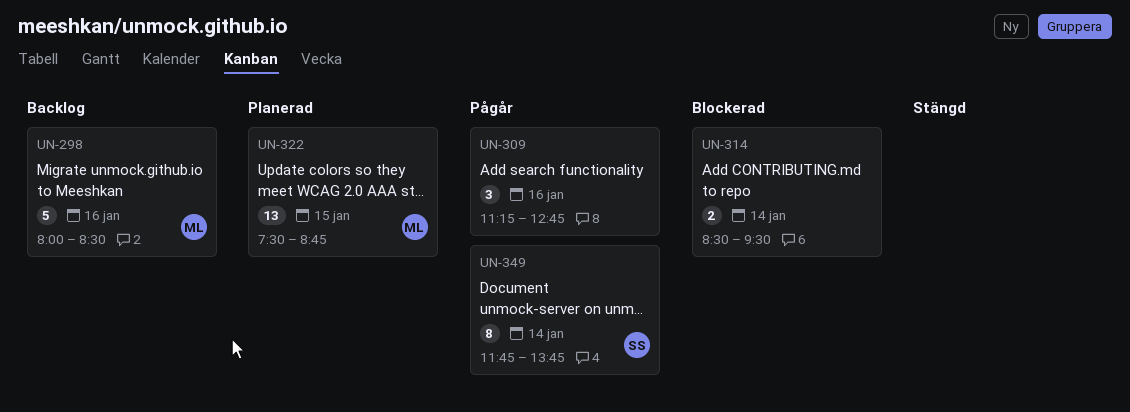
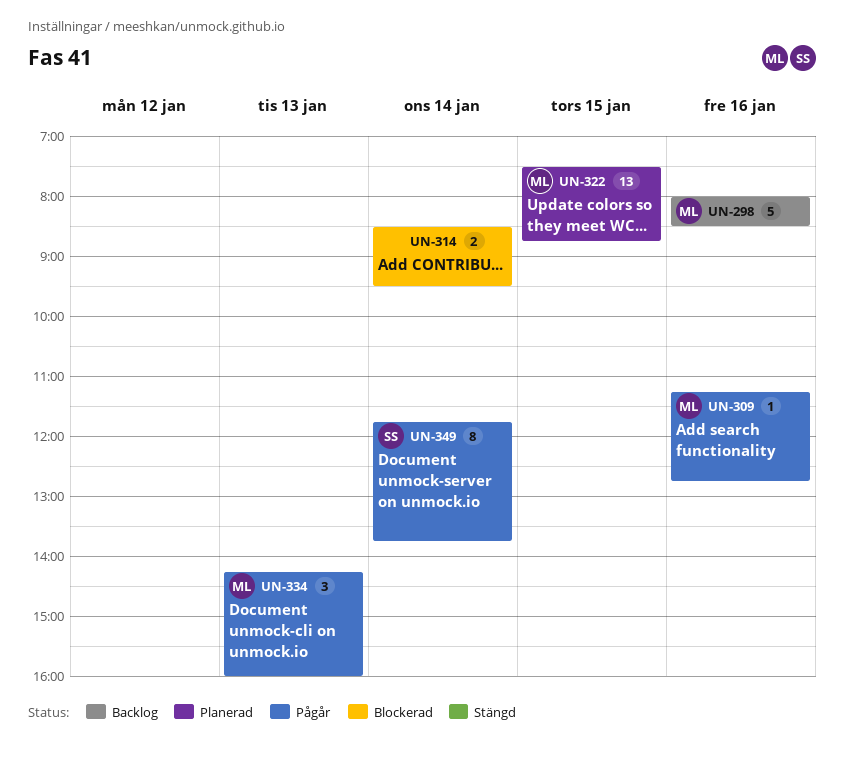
UN-309, owner: none -> ML
UN-309, estimate: 3 -> 1
UN-334: none -> present

